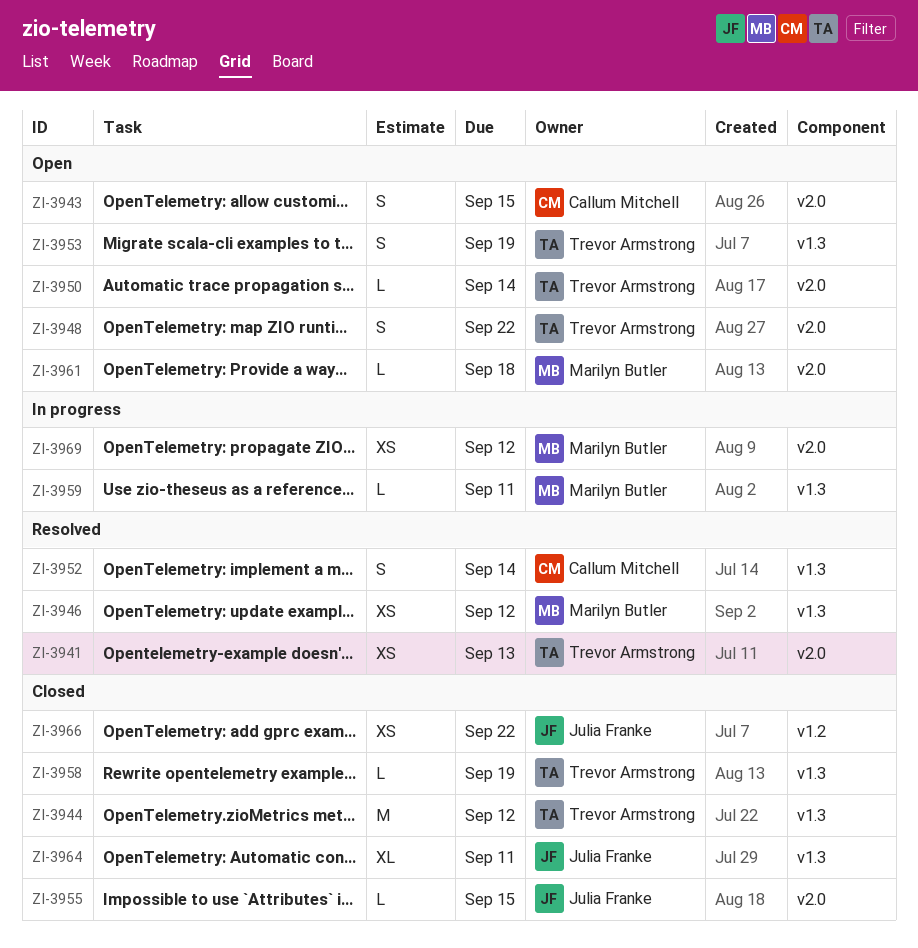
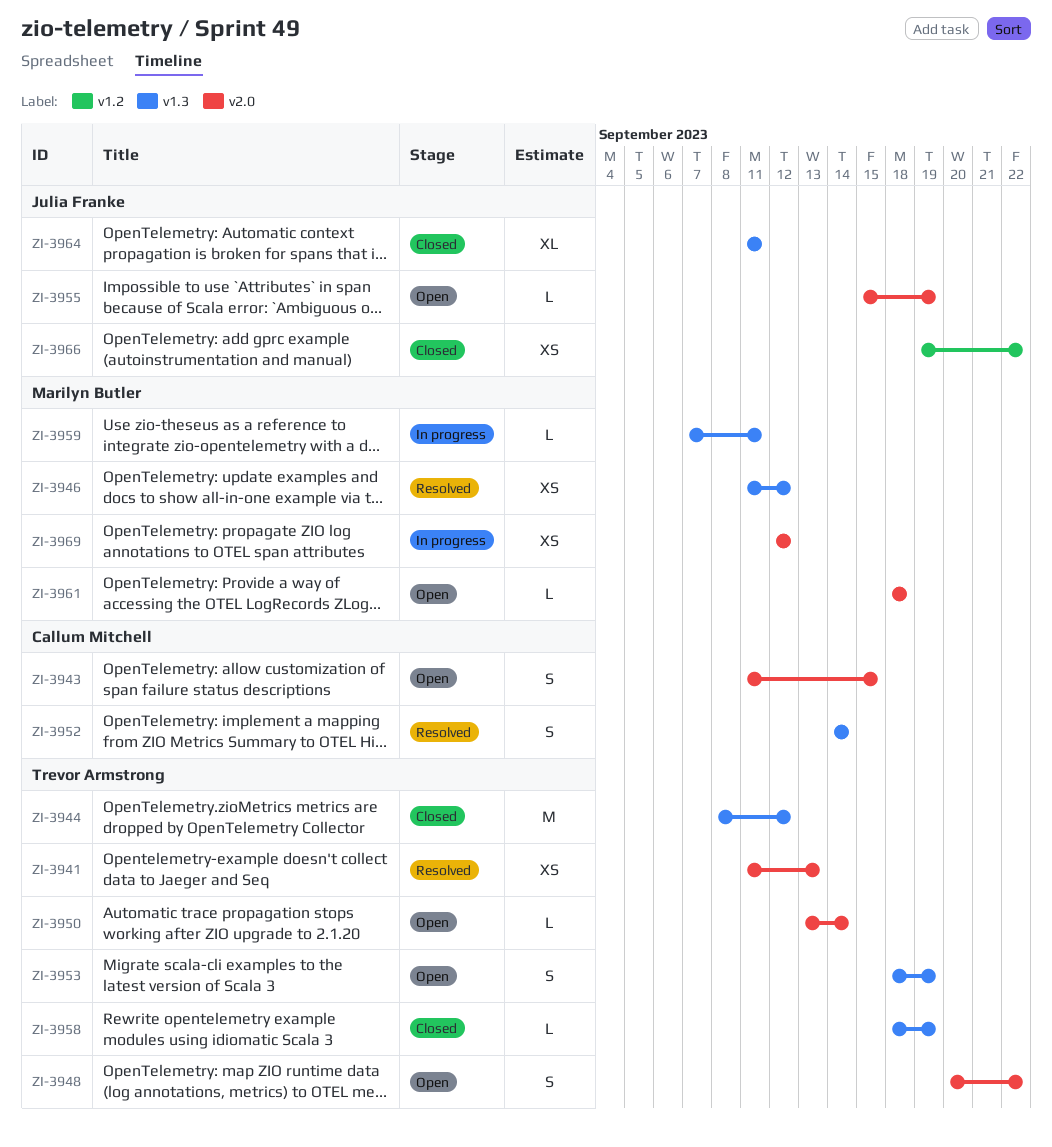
ZI-3955, status: Closed -> Open
ZI-3955, due: Sep 15 -> Sep 19

